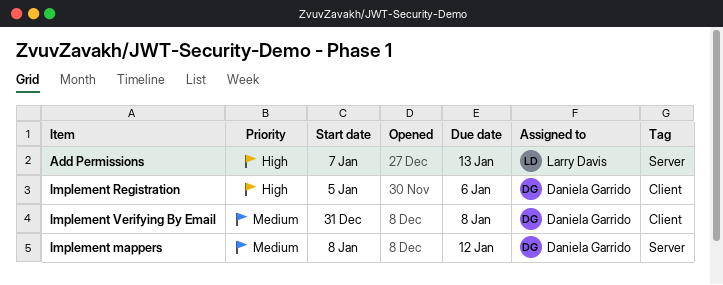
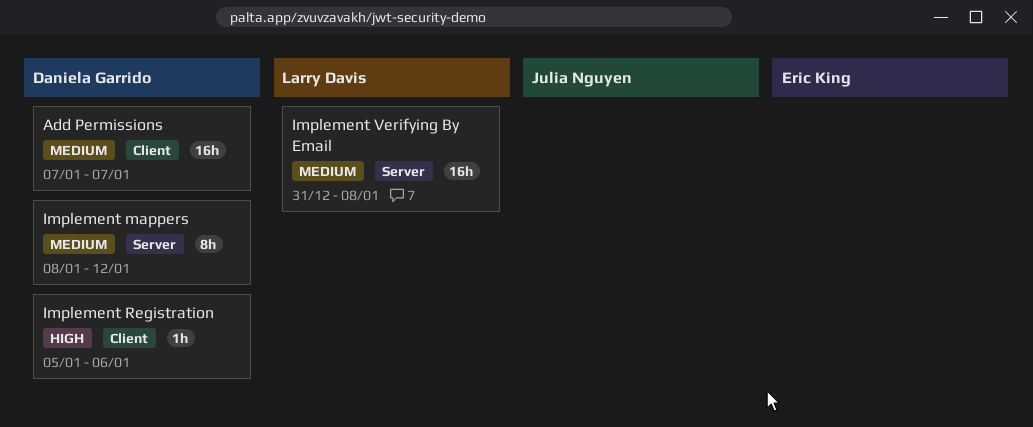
Add Permissions, owner: Larry Davis -> Daniela Garrido
Add Permissions, priority: High -> Medium
Add Permissions, label: Server -> Client
Add Permissions, due: Jan 13 -> Jan 7
Implement Verifying By Email, owner: Daniela Garrido -> Larry Davis
Implement Verifying By Email, label: Client -> Server

